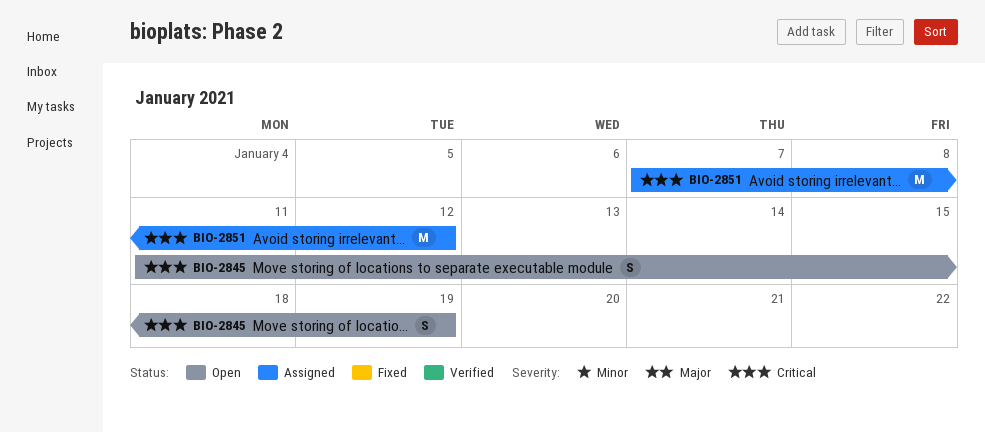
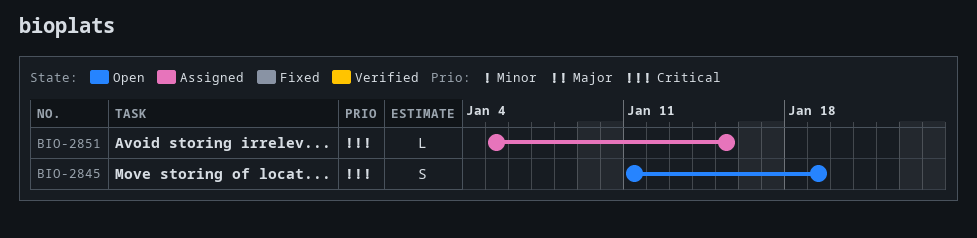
BIO-2851, estimate: M -> L
BIO-2851, start: Jan 7 -> Jan 5
BIO-2851, due: Jan 12 -> Jan 15

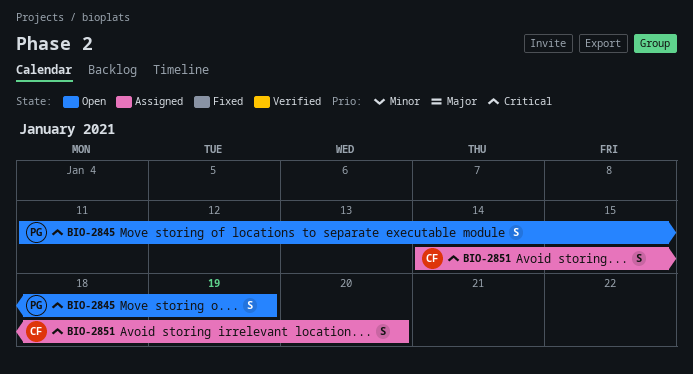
BIO-2851, estimate: L -> S
BIO-2851, start: Jan 5 -> Jan 14
BIO-2851, due: Jan 15 -> Jan 20

